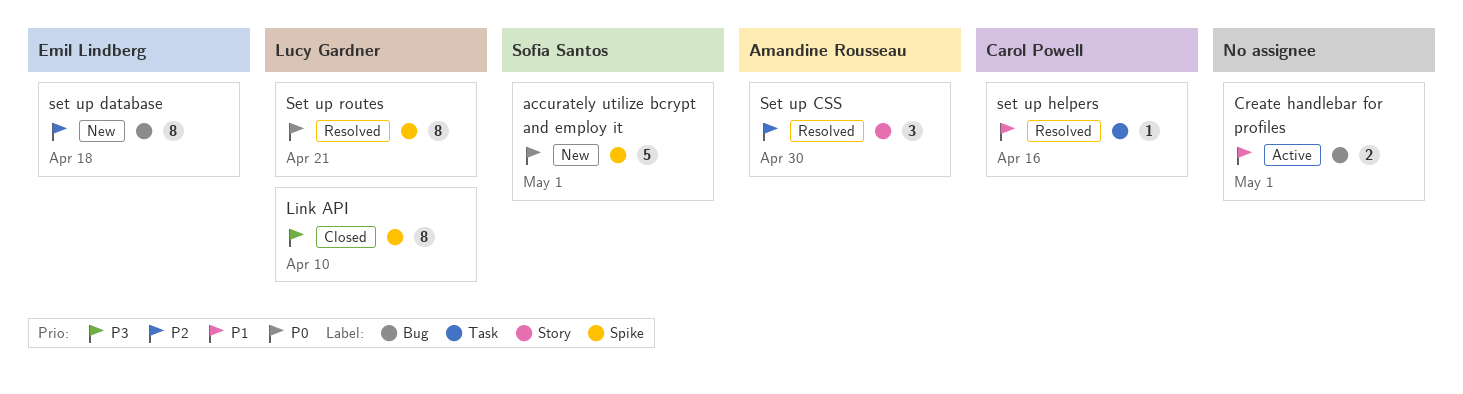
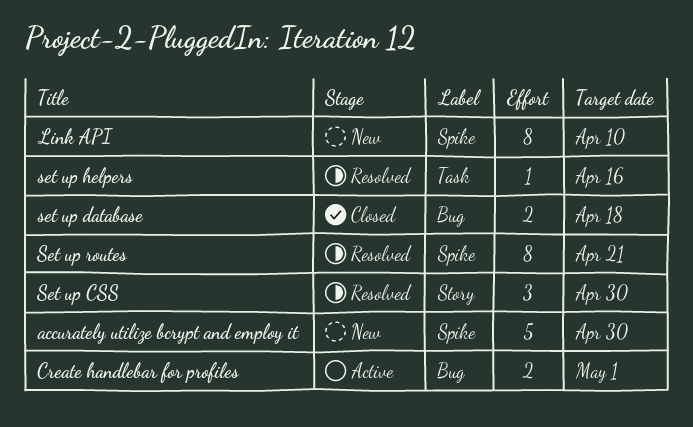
accurately utilize bcrypt and employ it, due: May 1 -> Apr 30
Link API, status: Closed -> New
set up database, status: New -> Closed
set up database, estimate: 8 -> 2

